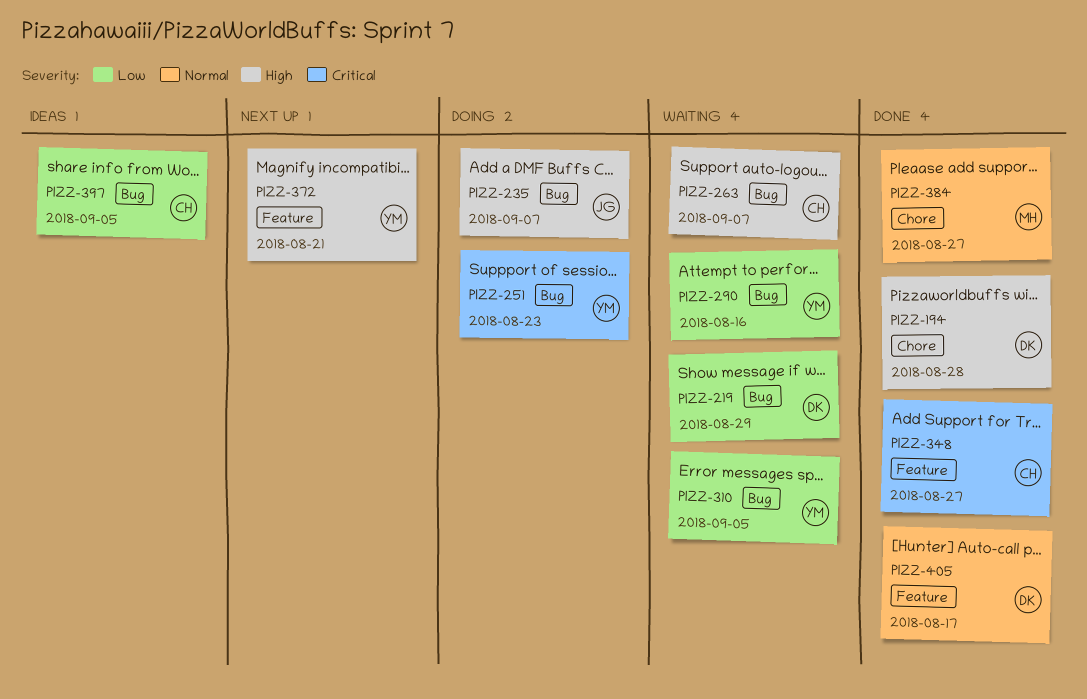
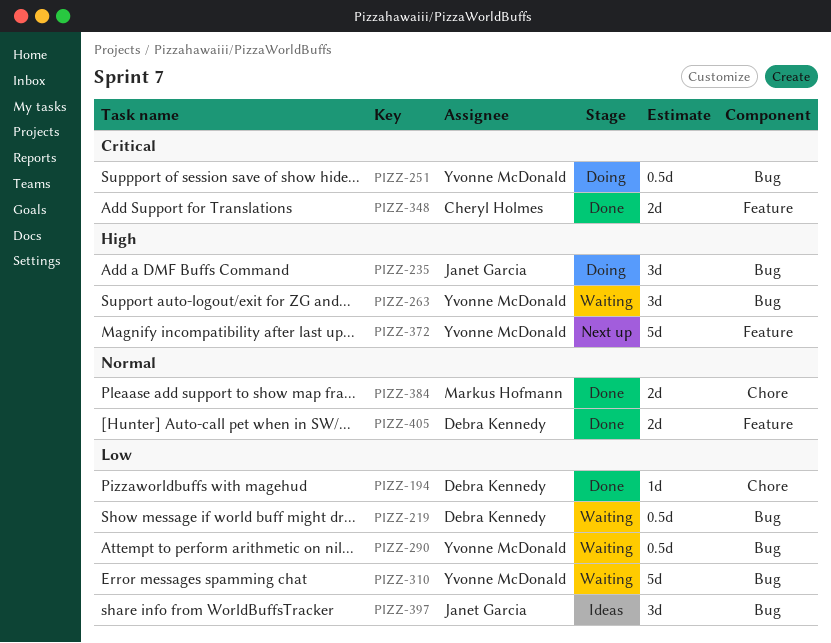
PIZZ-194, priority: High -> Low
PIZZ-263, owner: Cheryl Holmes -> Yvonne McDonald
PIZZ-397, owner: Cheryl Holmes -> Janet Garcia

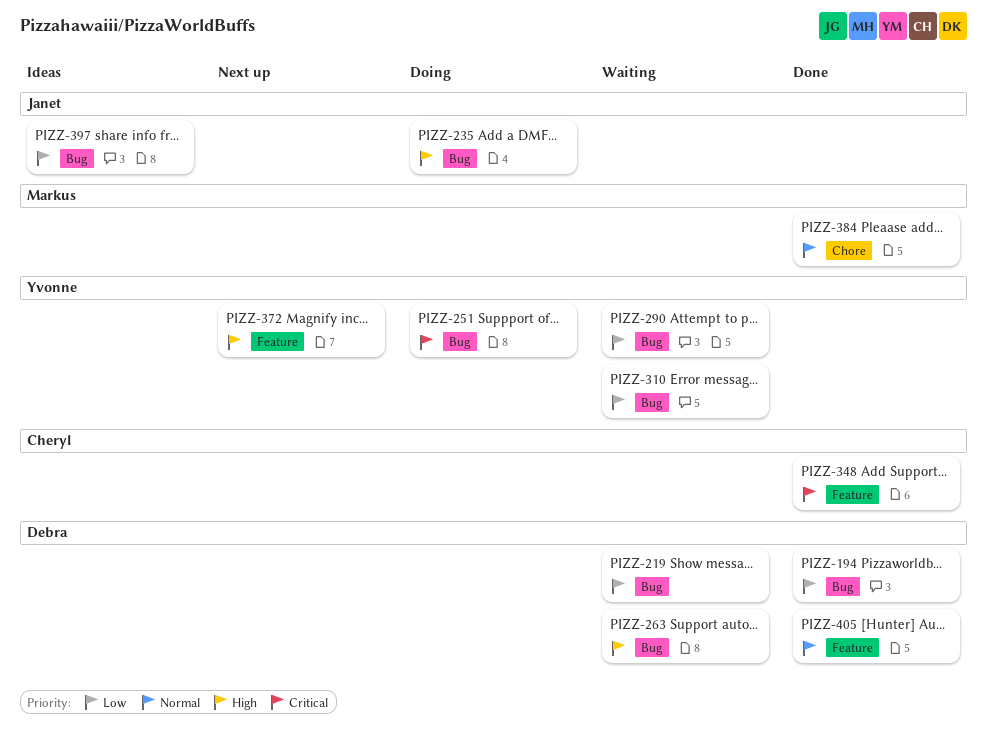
PIZZ-194, label: Chore -> Bug
PIZZ-263, owner: Yvonne McDonald -> Debra Kennedy

